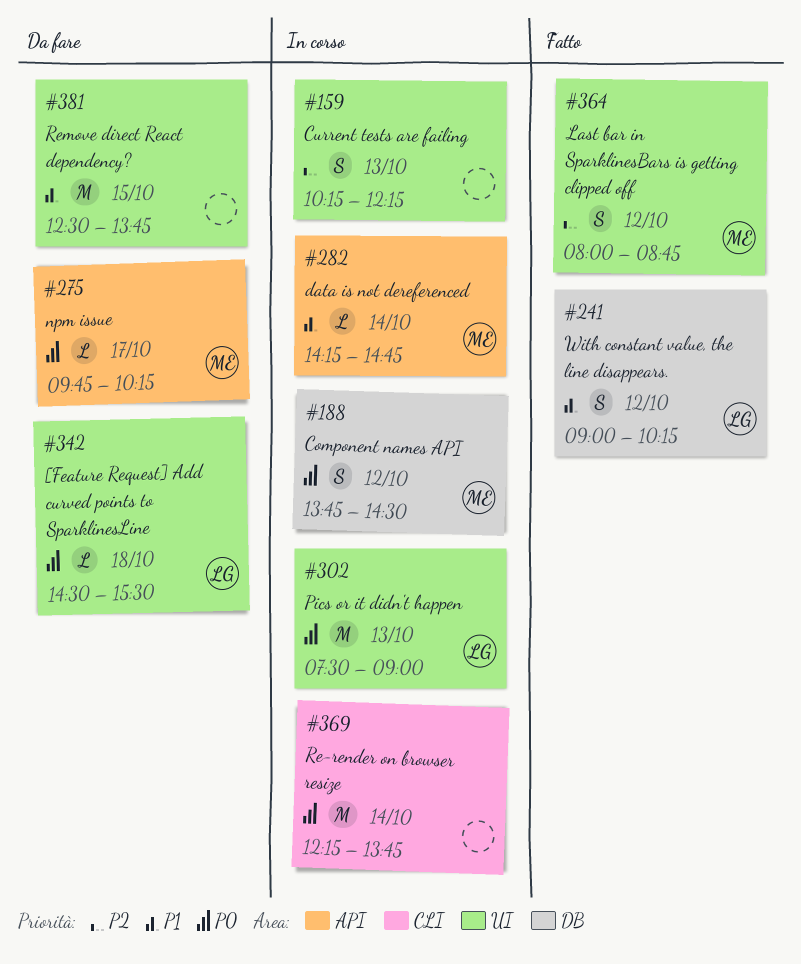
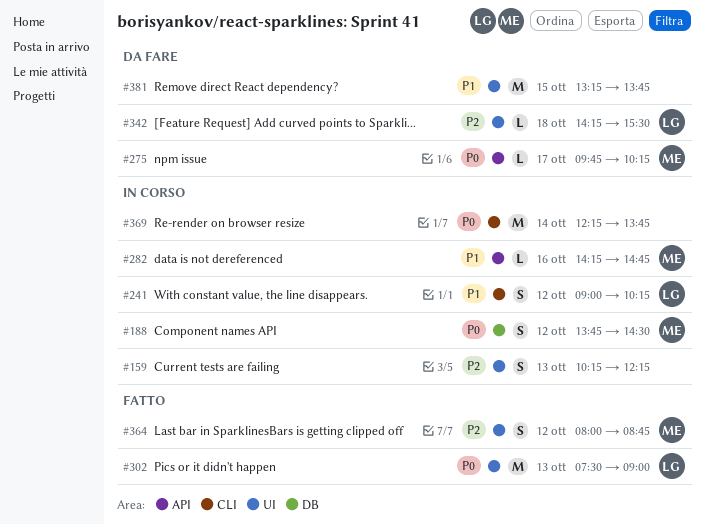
#241, status: Fatto -> In corso
#241, label: DB -> CLI
#282, day: Oct 14 -> Oct 16
#302, status: In corso -> Fatto
#342, priority: P0 -> P2
#342, begins: 14:30 -> 14:15
#381, begins: 12:30 -> 13:15

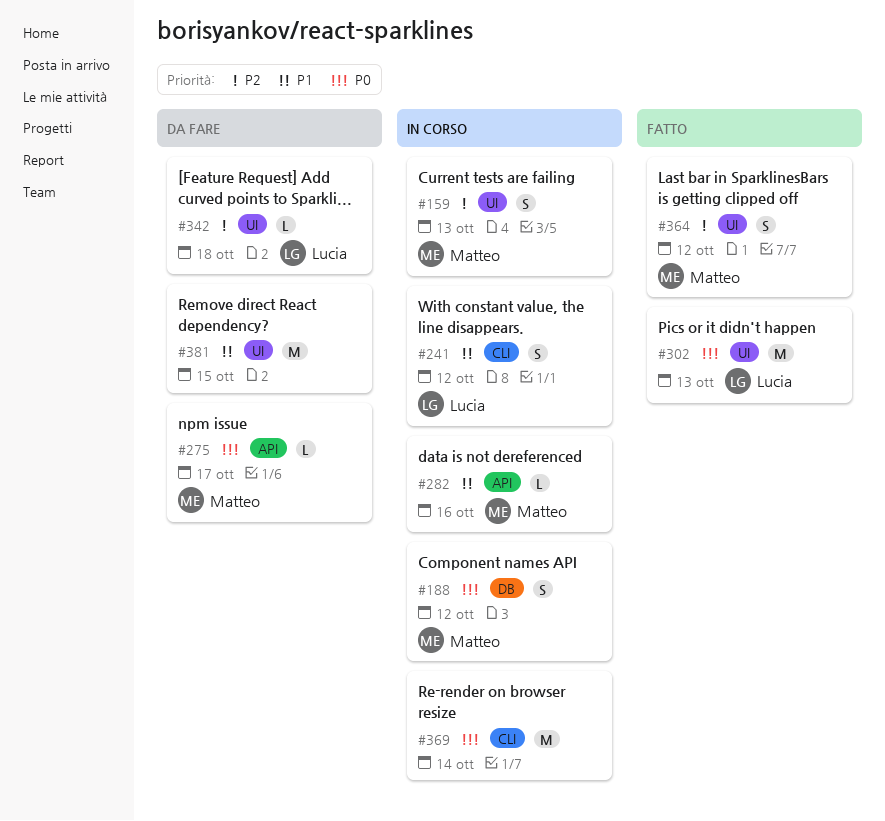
#159, owner: none -> Matteo

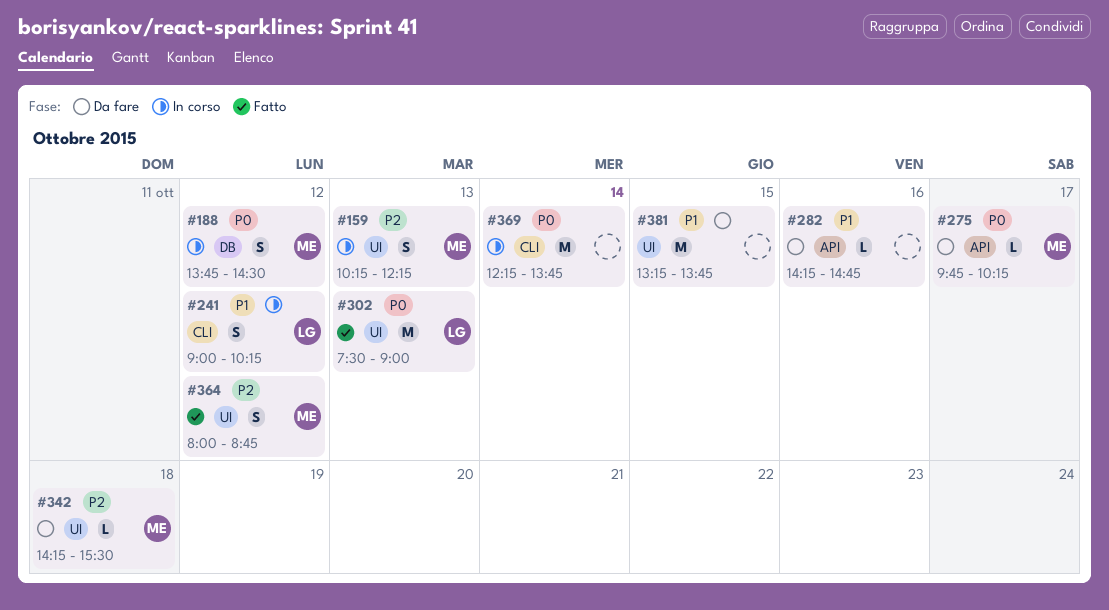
#282, status: In corso -> Da fare
#282, owner: Matteo -> none
#342, owner: Lucia -> Matteo

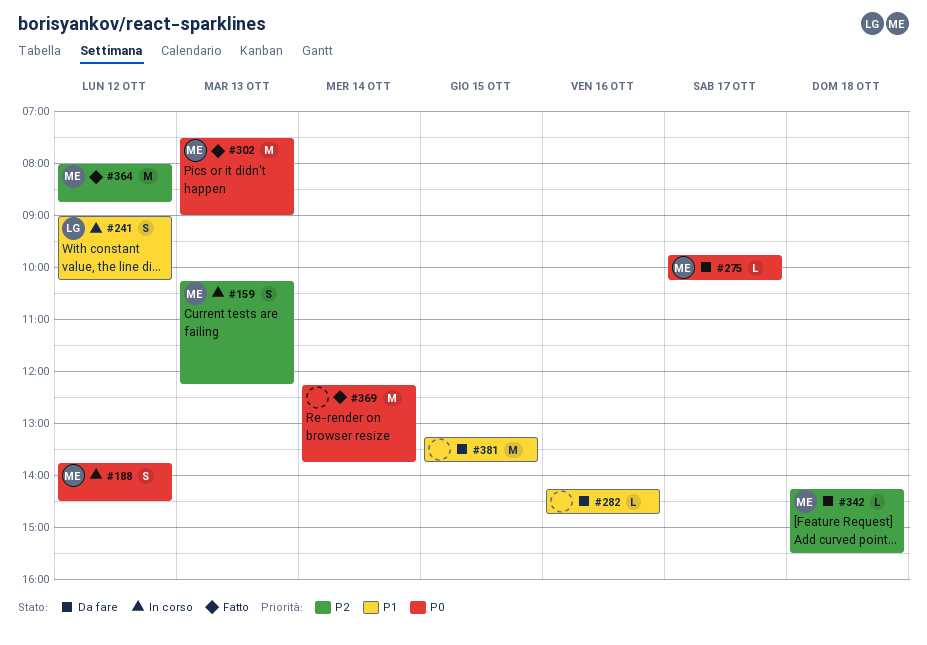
#302, owner: LG -> ME
#364, estimate: S -> M
#369, status: In corso -> Fatto

